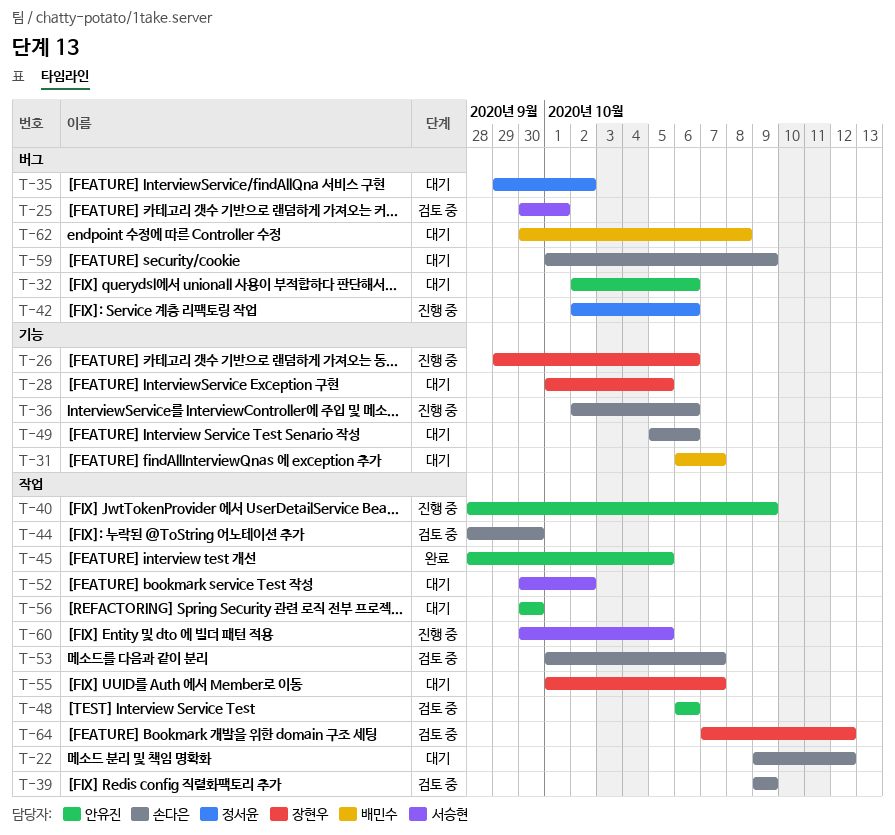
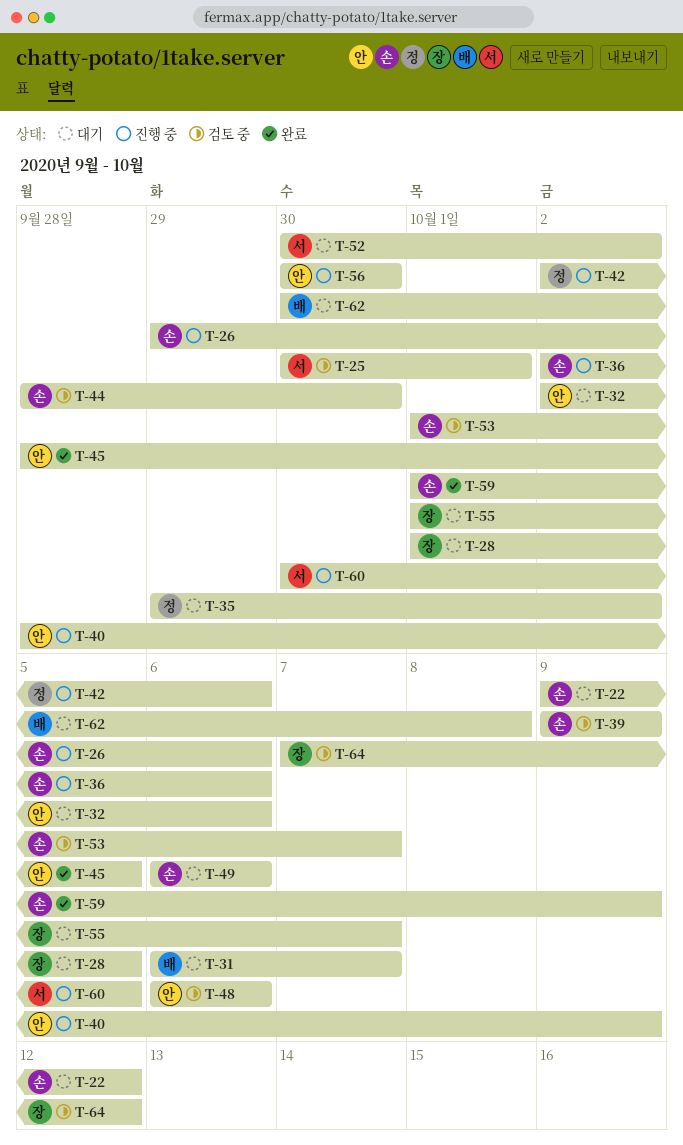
T-26, owner: 장현우 -> 손다은
T-49, start: Oct 5 -> Oct 6
T-56, status: 대기 -> 진행 중
T-59, status: 대기 -> 완료

